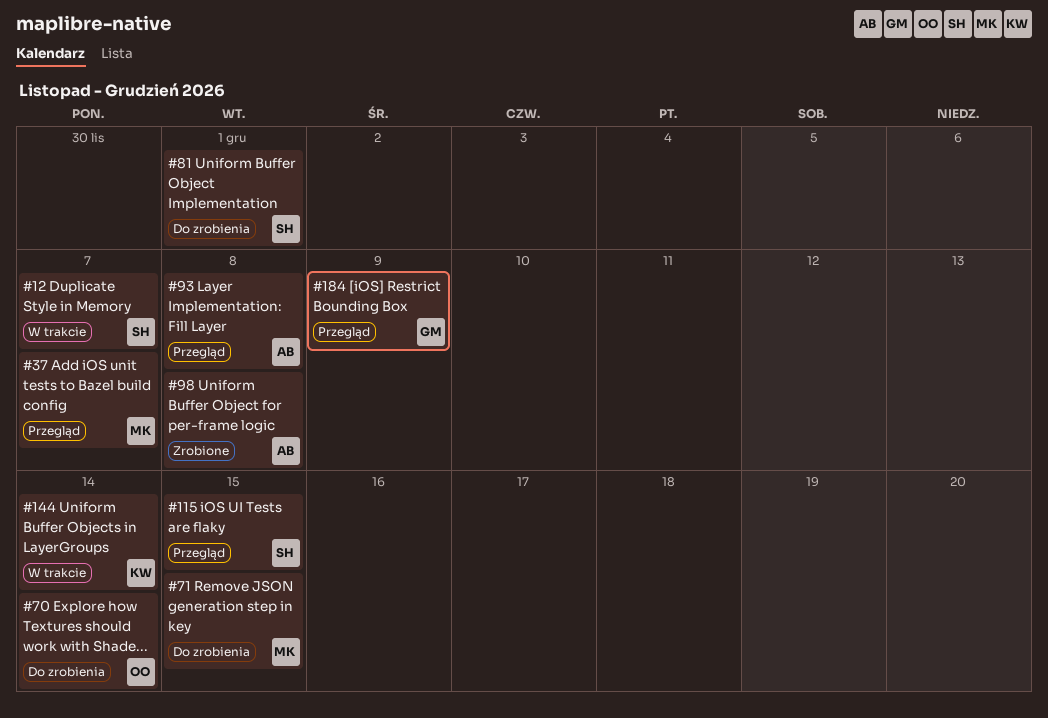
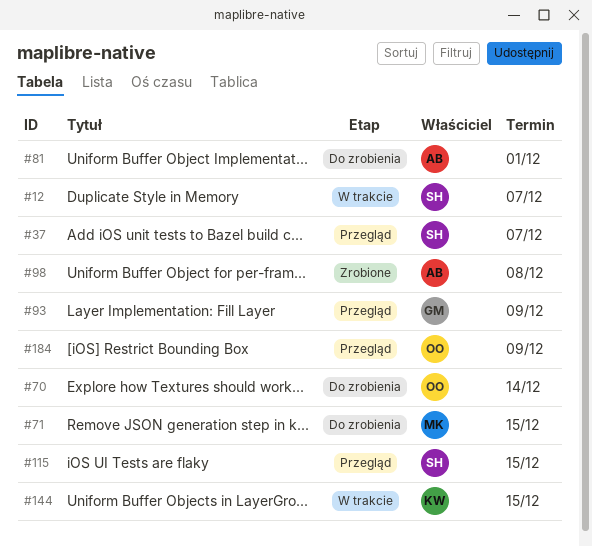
#37, owner: MK -> SH
#81, owner: SH -> AB
#93, owner: AB -> GM
#93, due: Dec 8 -> Dec 9
#144, due: Dec 14 -> Dec 15
#184, owner: GM -> OO

